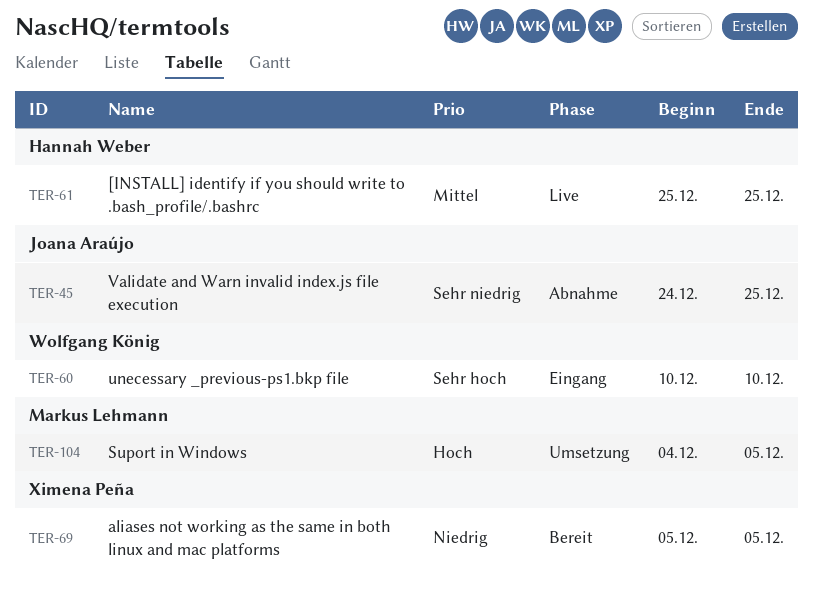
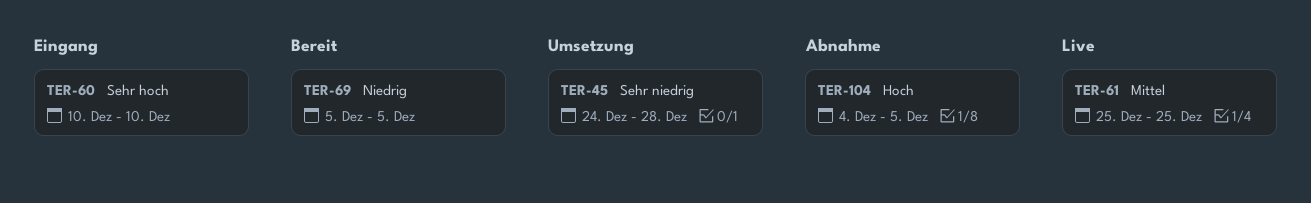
TER-45, status: Abnahme -> Umsetzung
TER-45, due: Dec 25 -> Dec 28
TER-104, status: Umsetzung -> Abnahme

